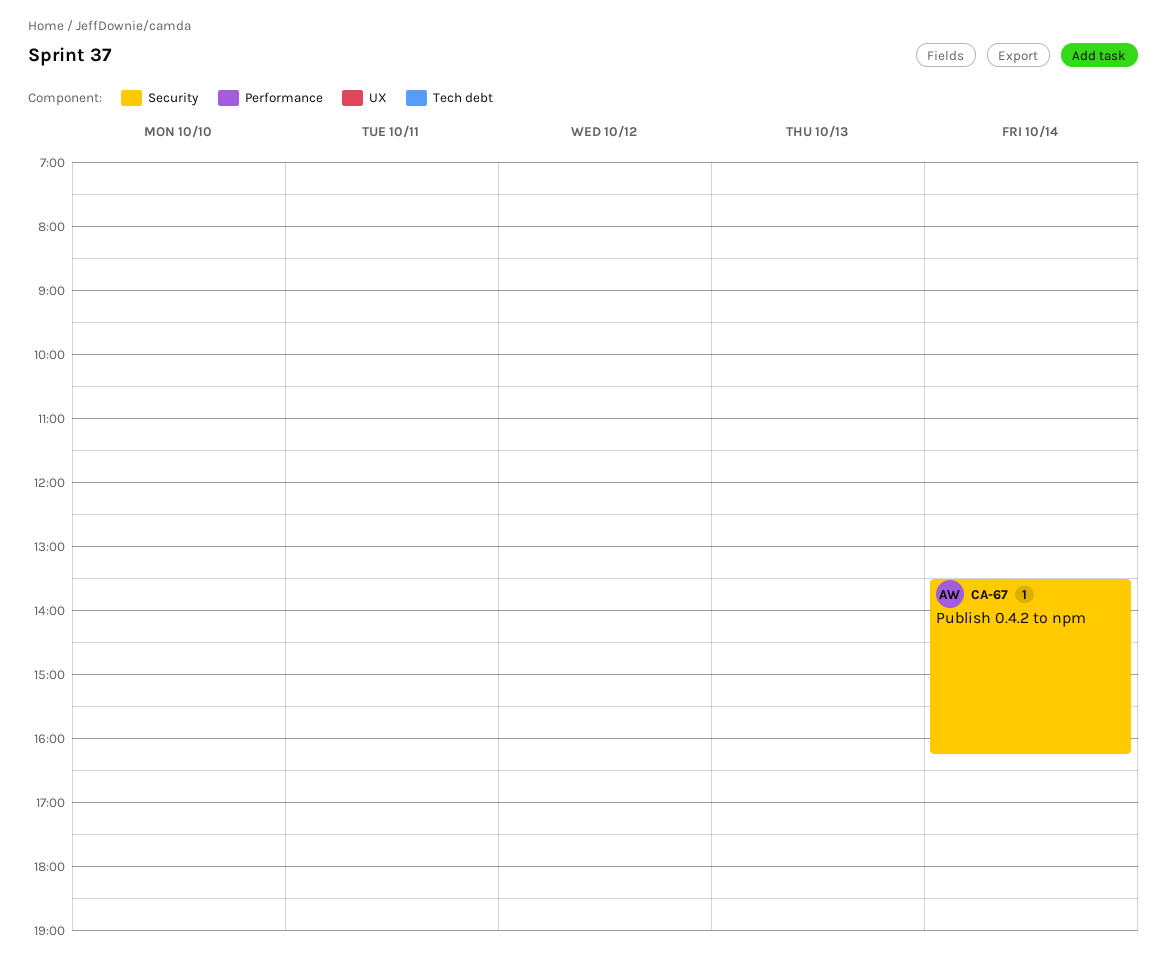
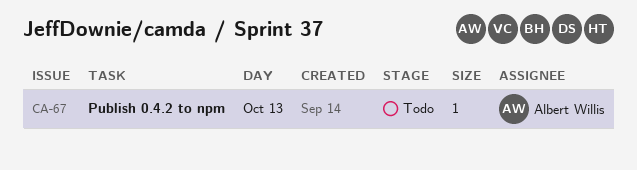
CA-67, day: Oct 14 -> Oct 13

